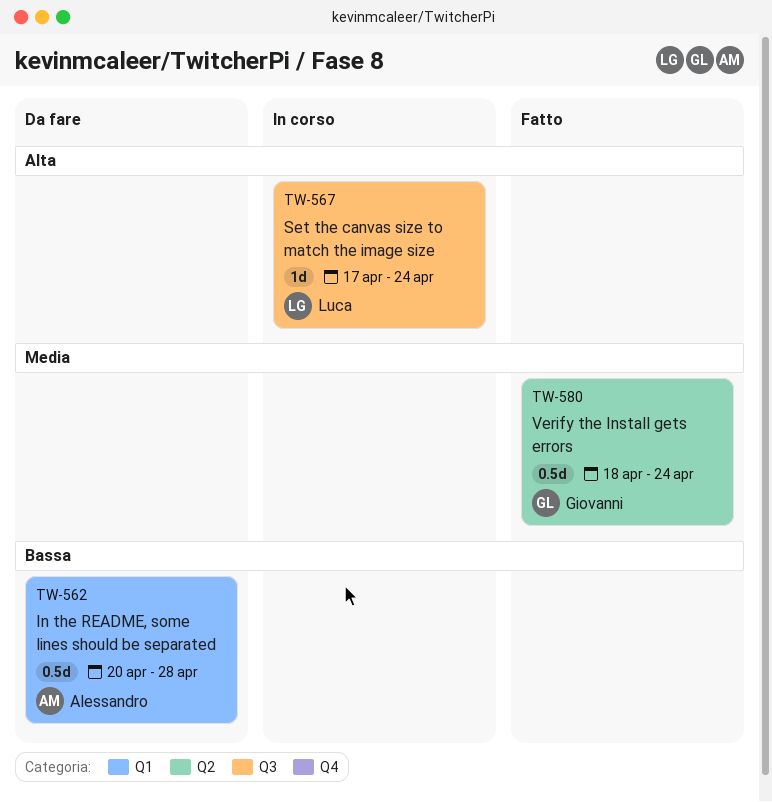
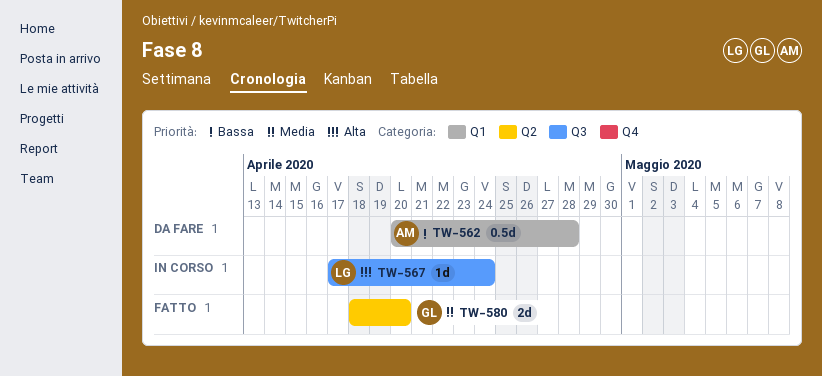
TW-580, estimate: 0.5d -> 2d
TW-580, due: Apr 24 -> Apr 20

